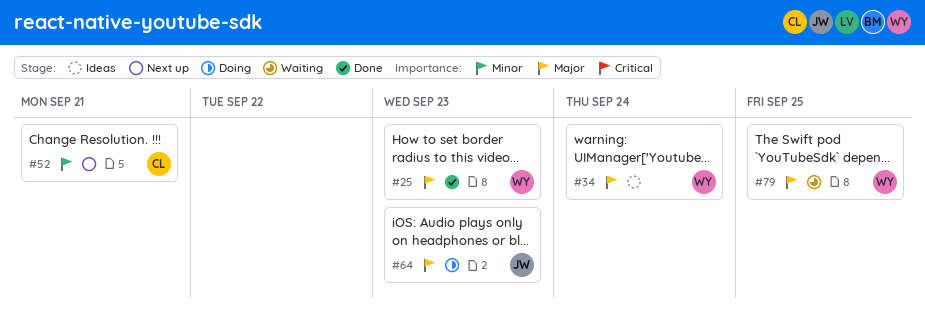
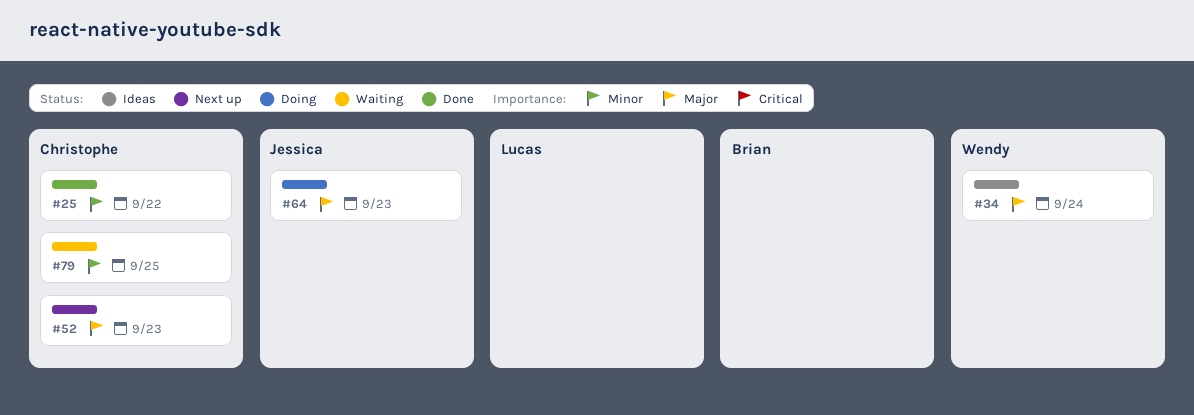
#25, owner: Wendy -> Christophe
#25, priority: Major -> Minor
#25, due: Sep 23 -> Sep 22
#52, priority: Minor -> Major
#52, due: Sep 21 -> Sep 23
#79, owner: Wendy -> Christophe
#79, priority: Major -> Minor

